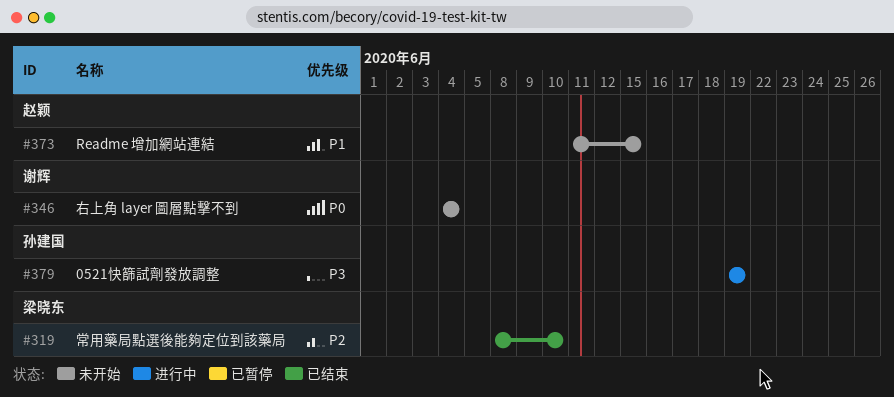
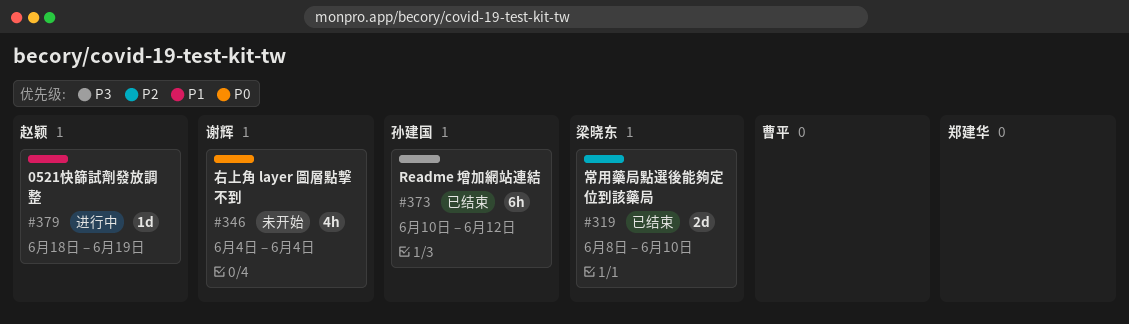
#373, status: 未开始 -> 已结束
#373, owner: 赵颖 -> 孙建国
#373, priority: P1 -> P3
#373, start: Jun 11 -> Jun 10
#373, due: Jun 15 -> Jun 12
#379, owner: 孙建国 -> 赵颖
#379, priority: P3 -> P1
#379, start: Jun 19 -> Jun 18

